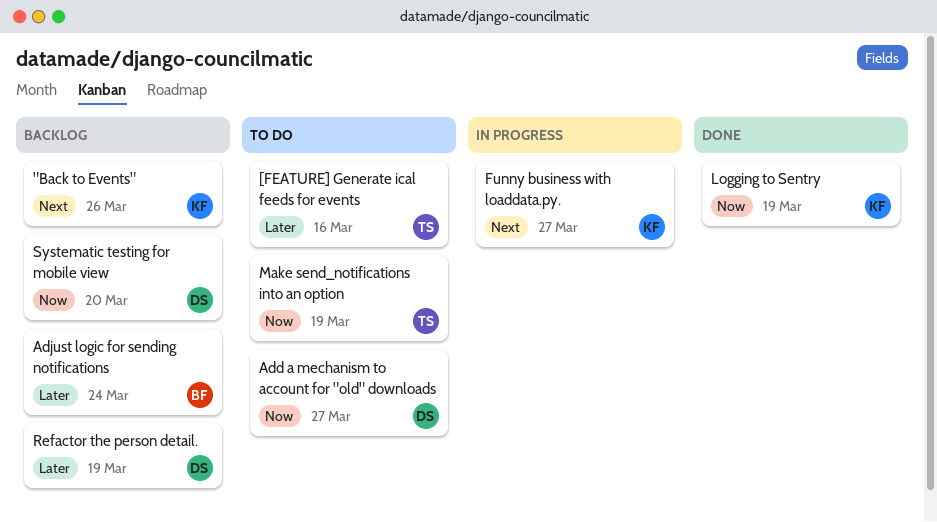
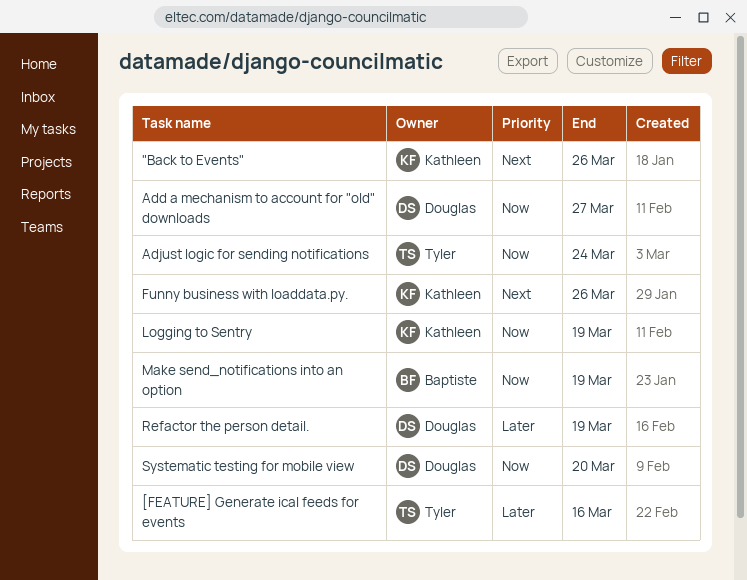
Adjust logic for sending notifications, owner: Baptiste -> Tyler
Adjust logic for sending notifications, priority: Later -> Now
Funny business with loaddata.py., due: Mar 27 -> Mar 26
Make send_notifications into an option, owner: Tyler -> Baptiste

